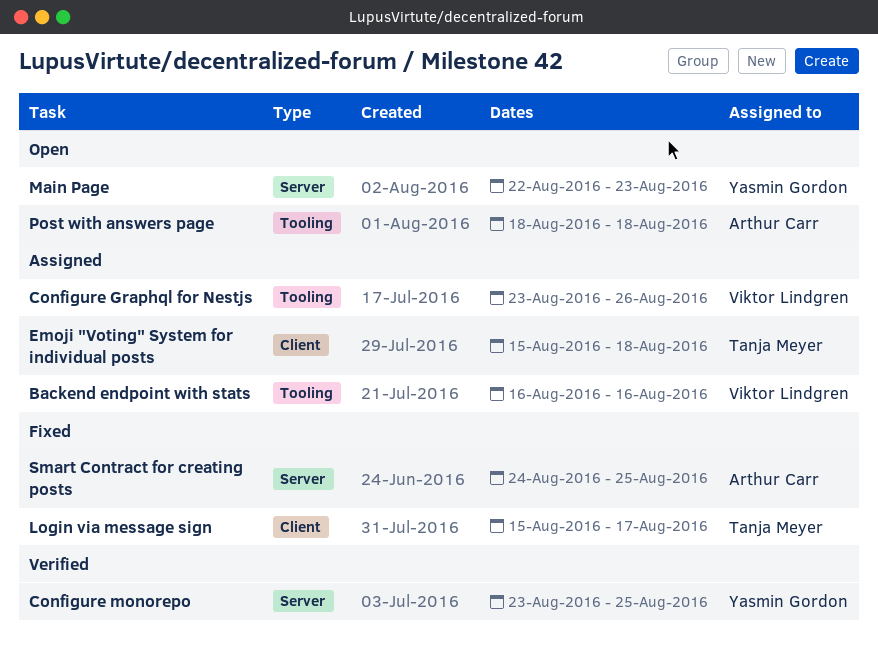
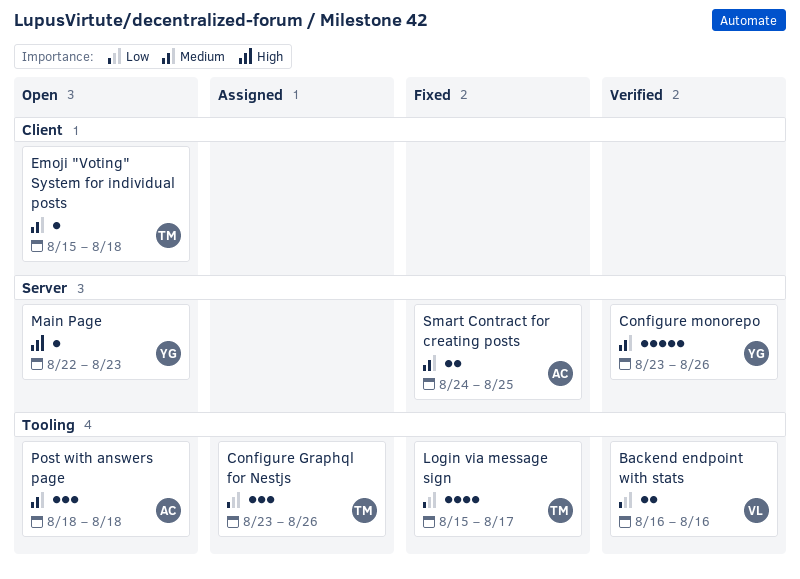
Backend endpoint with stats, status: Assigned -> Verified
Configure Graphql for Nestjs, owner: Viktor Lindgren -> Tanja Meyer
Configure monorepo, due: Aug 25 -> Aug 26
Emoji "Voting" System for individual posts, status: Assigned -> Open
Login via message sign, label: Client -> Tooling

